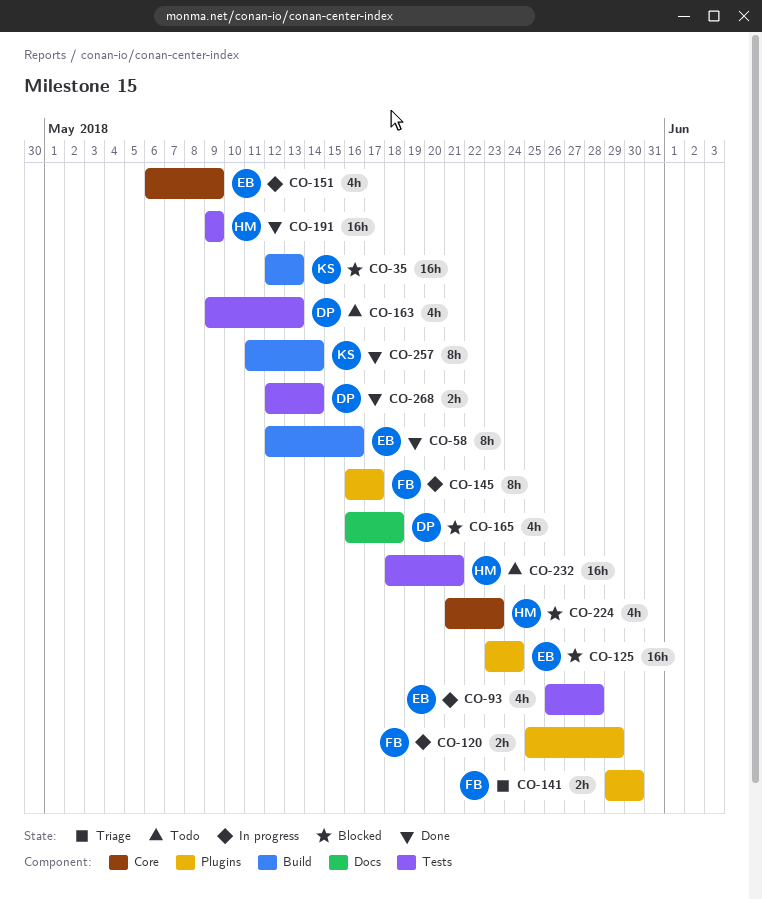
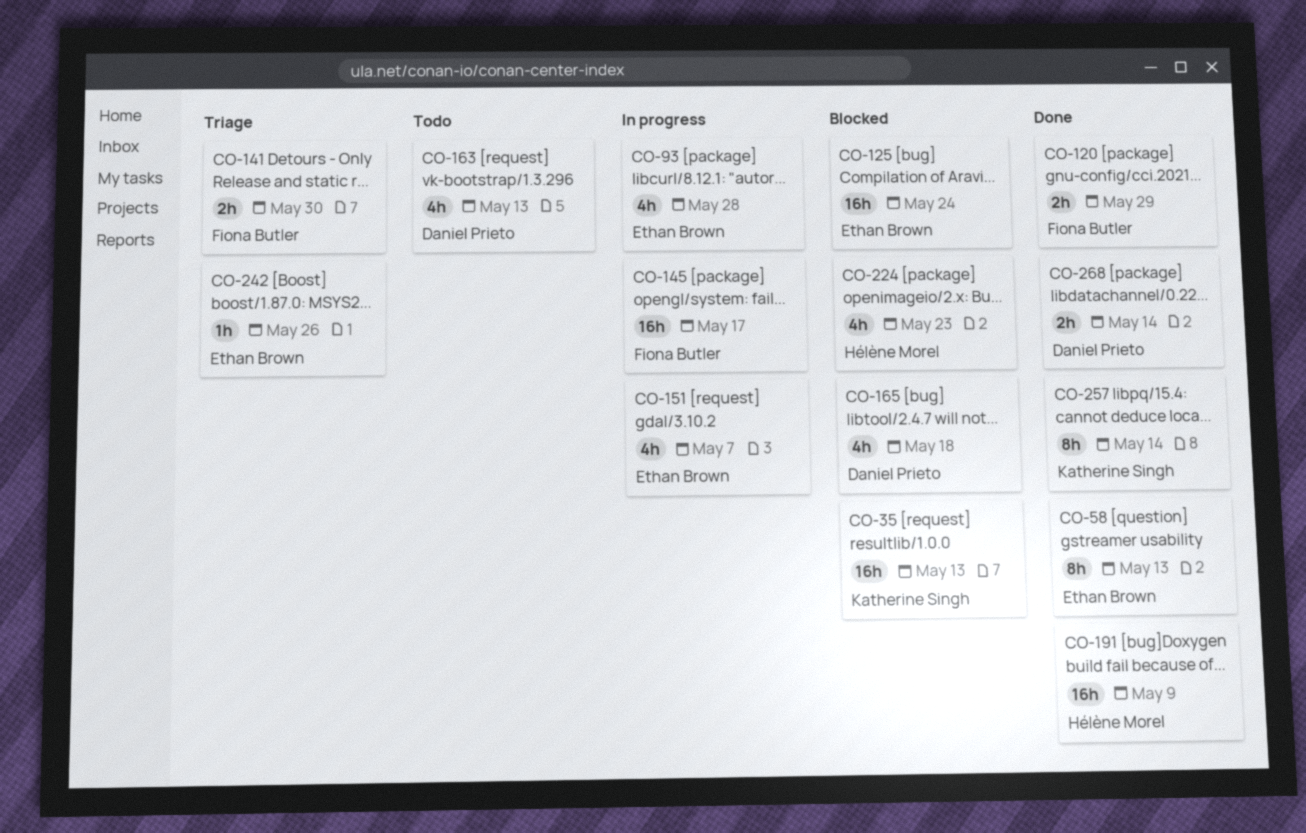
CO-58, due: May 16 -> May 13
CO-120, status: In progress -> Done
CO-145, estimate: 8h -> 16h
CO-151, due: May 9 -> May 7
CO-232: present -> none
CO-242: none -> present

